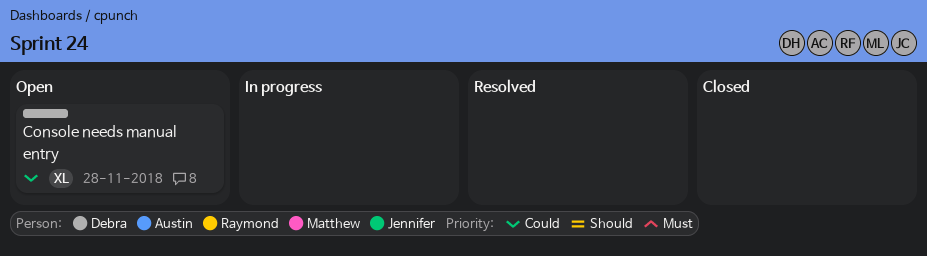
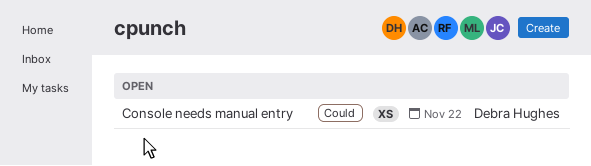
Console needs manual entry, estimate: XL -> XS
Console needs manual entry, due: Nov 28 -> Nov 22

